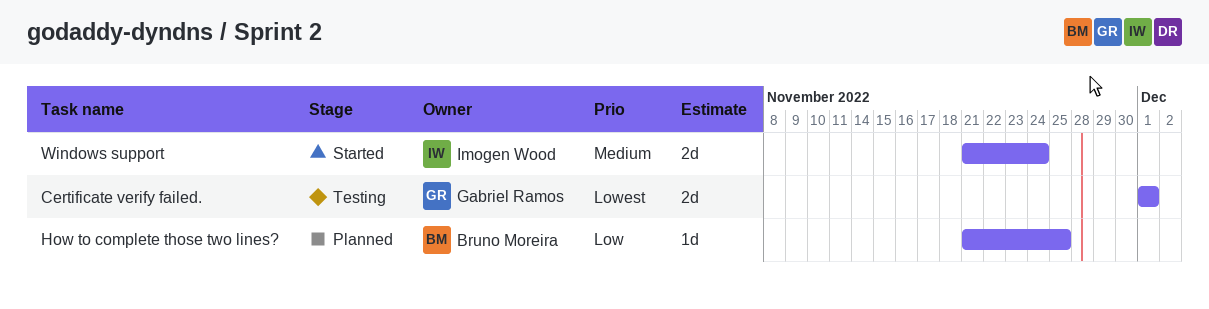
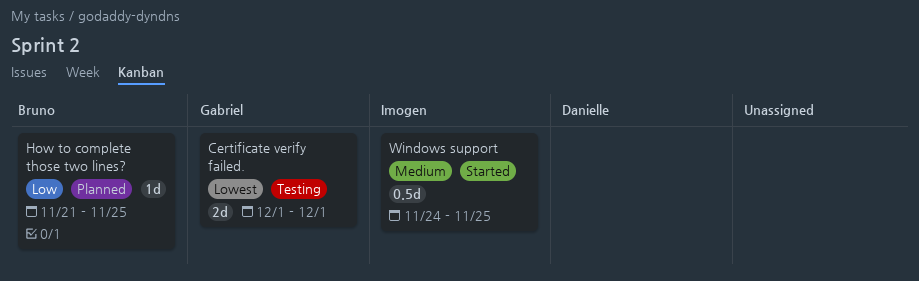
Windows support, estimate: 2d -> 0.5d
Windows support, start: Nov 21 -> Nov 24
Windows support, due: Nov 24 -> Nov 25

